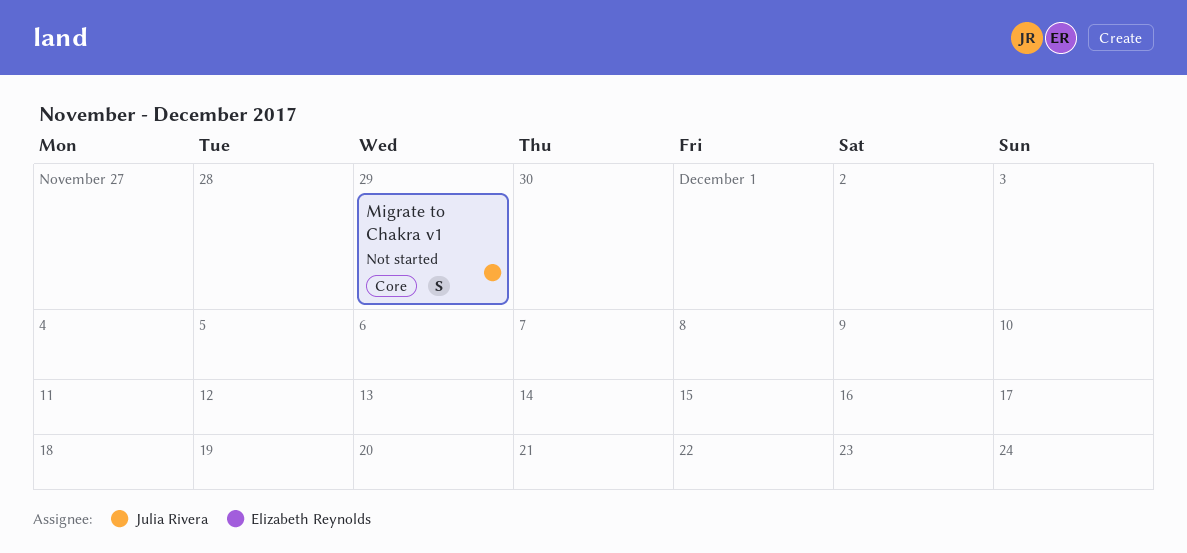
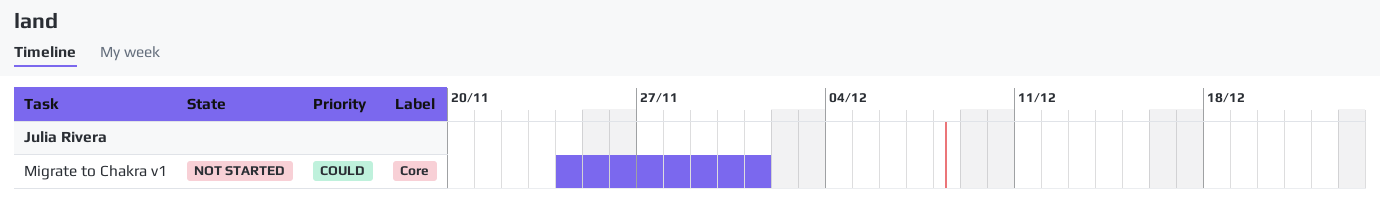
Migrate to Chakra v1, due: Nov 29 -> Dec 1

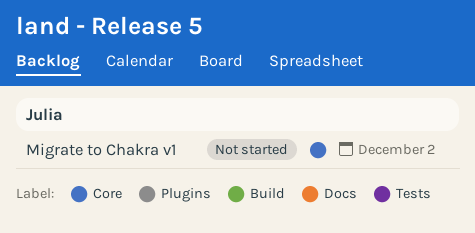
Migrate to Chakra v1, due: Dec 1 -> Dec 2

